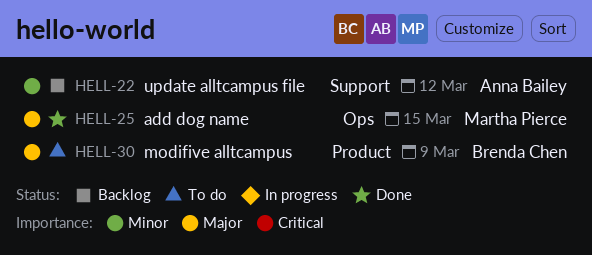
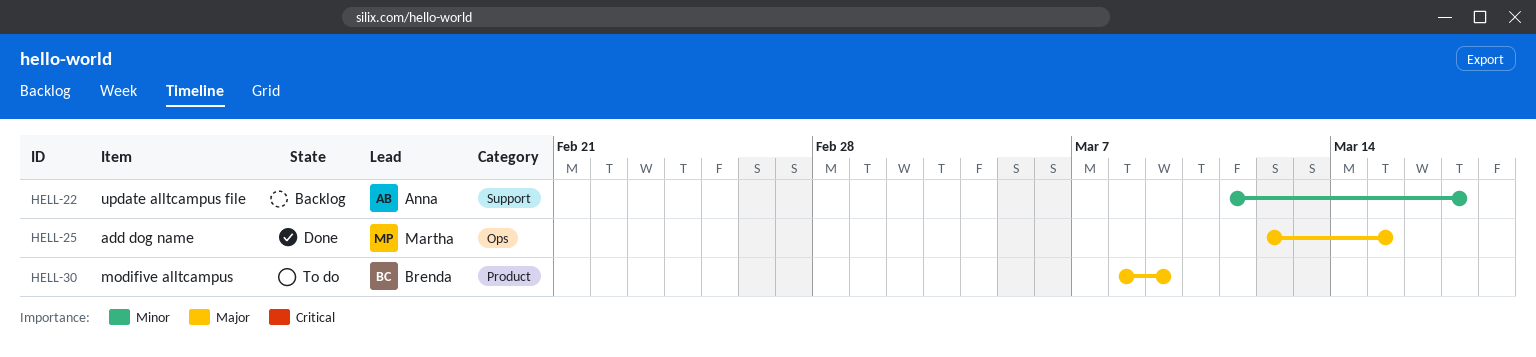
HELL-22, due: Mar 12 -> Mar 17

